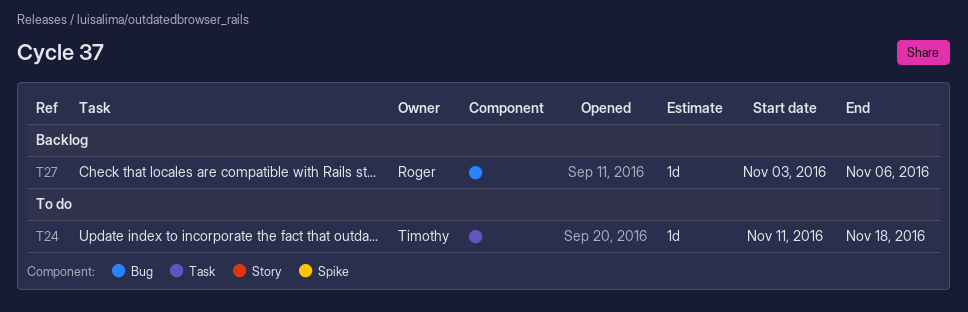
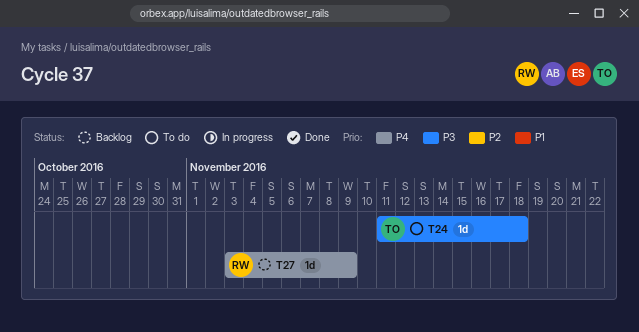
T27, due: Nov 6 -> Nov 9

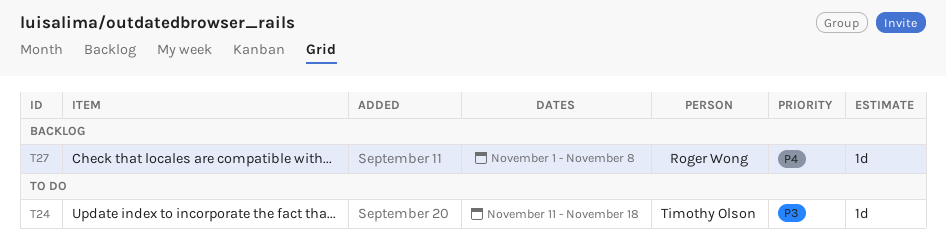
T27, start: Nov 3 -> Nov 1
T27, due: Nov 9 -> Nov 8

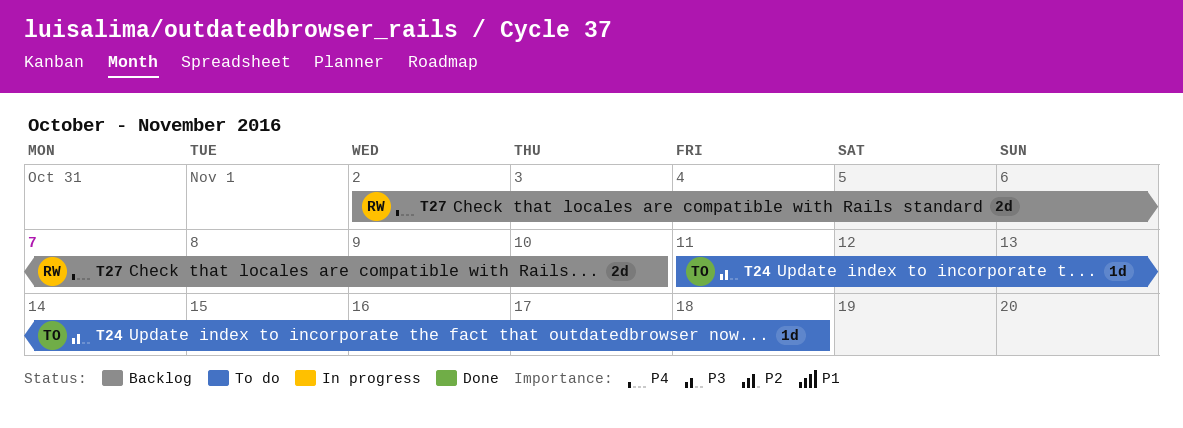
T27, estimate: 1d -> 2d
T27, start: Nov 1 -> Nov 2
T27, due: Nov 8 -> Nov 10

